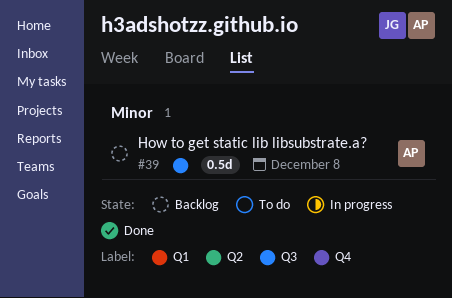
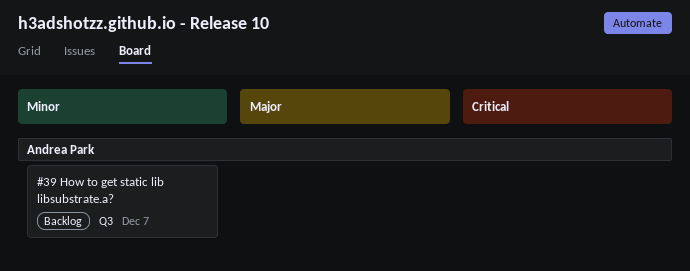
#39, due: Dec 8 -> Dec 7

